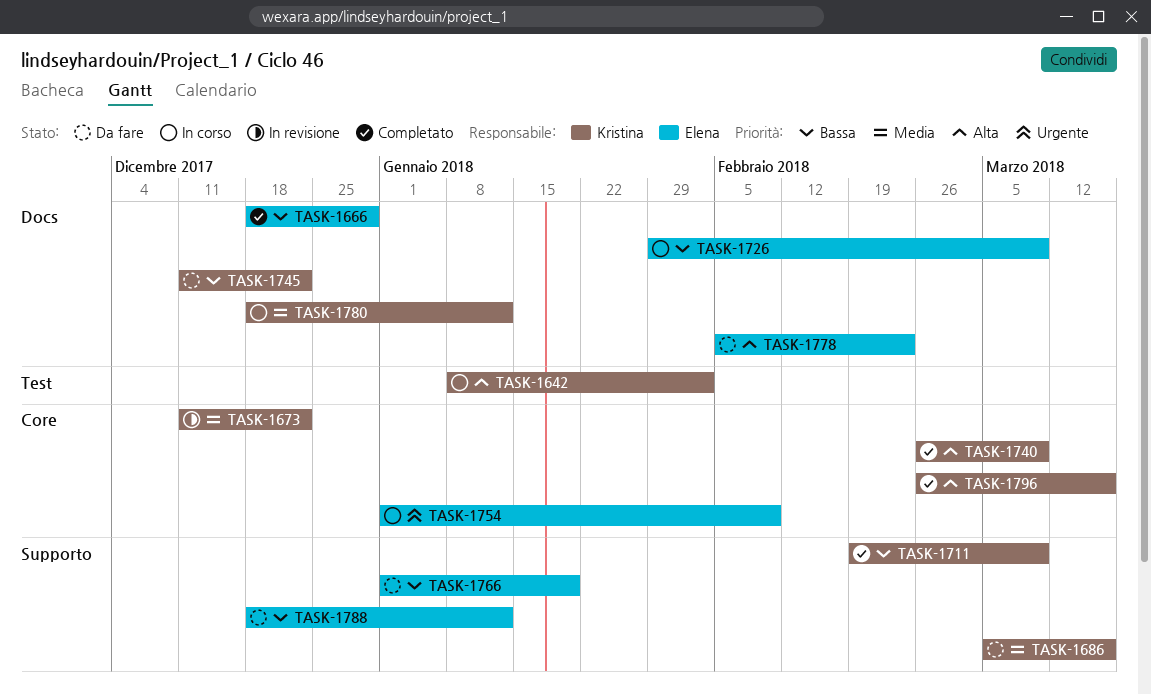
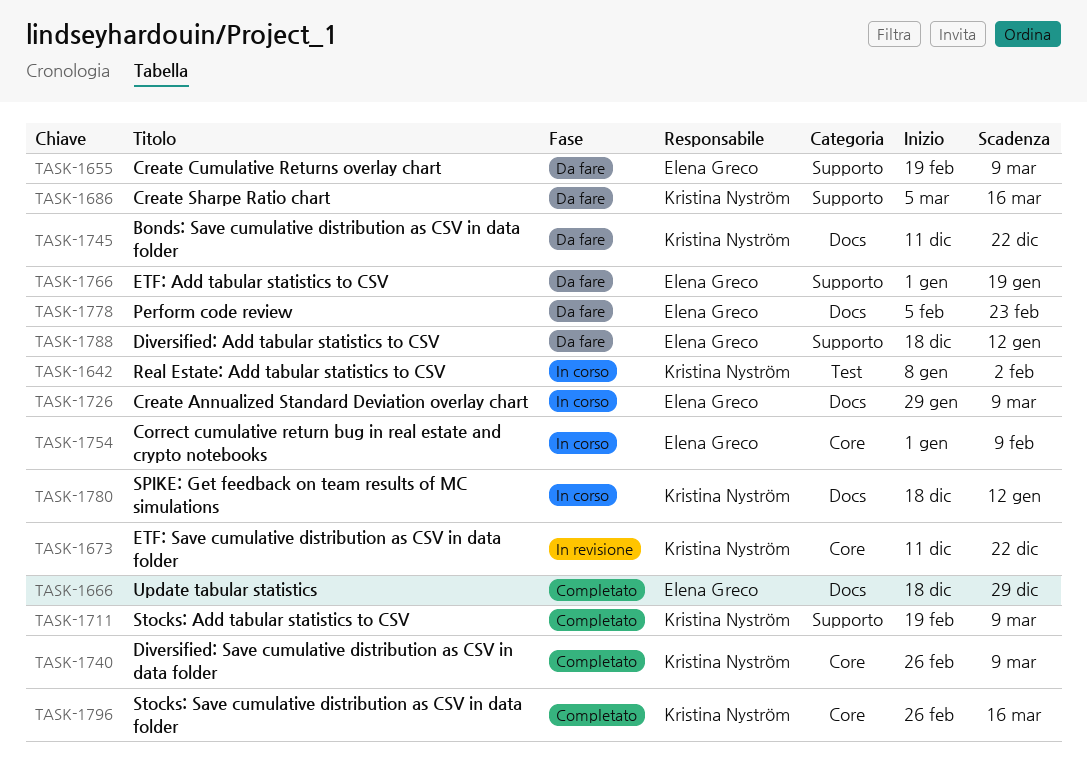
TASK-1655: none -> present

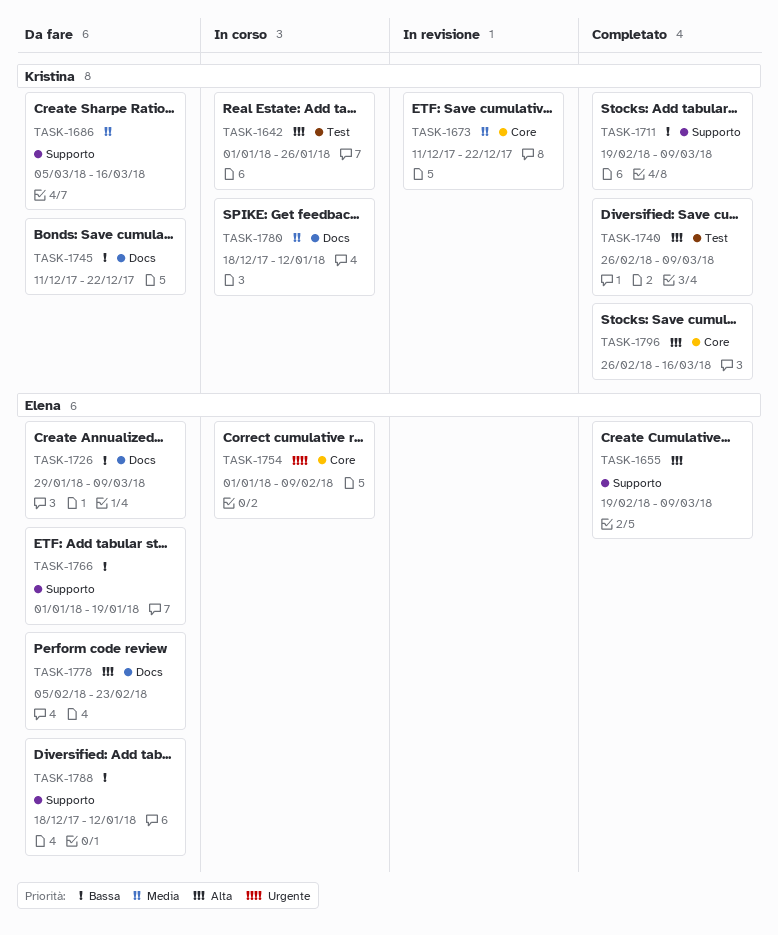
TASK-1642, start: Jan 8 -> Jan 1
TASK-1642, due: Feb 2 -> Jan 26
TASK-1655, status: Da fare -> Completato
TASK-1666: present -> none
TASK-1726, status: In corso -> Da fare
TASK-1740, label: Core -> Test

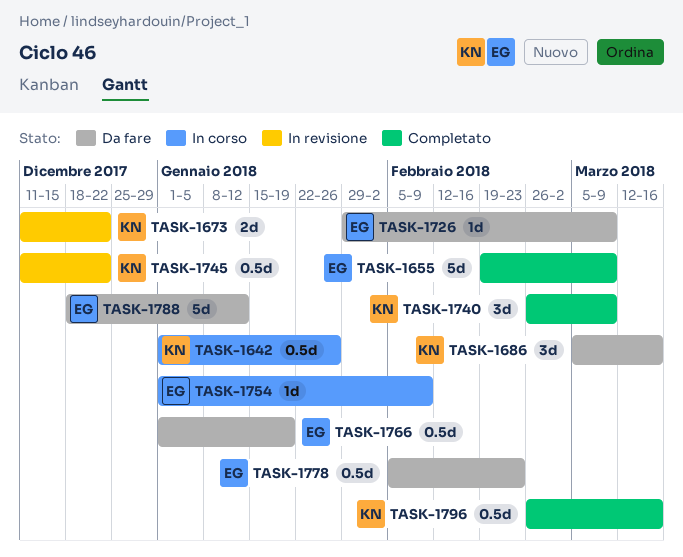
TASK-1711: present -> none
TASK-1745, status: Da fare -> In revisione
TASK-1780: present -> none

